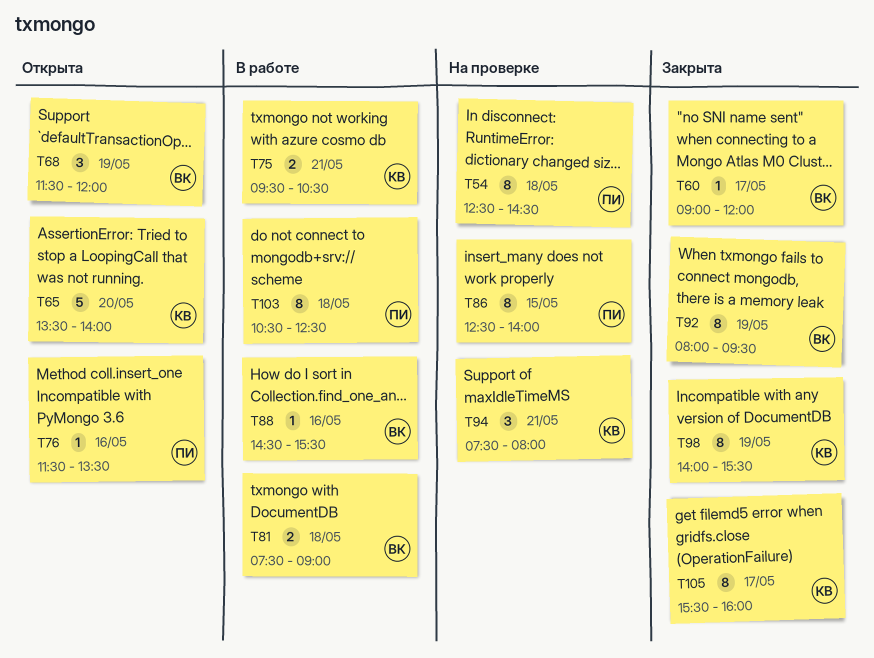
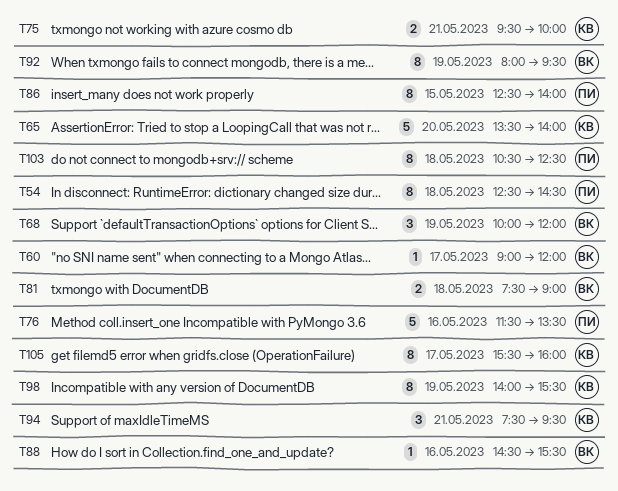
T68, begins: 11:30 -> 10:00
T75, ends: 10:30 -> 10:00
T76, estimate: 1 -> 5
T94, ends: 08:00 -> 09:30

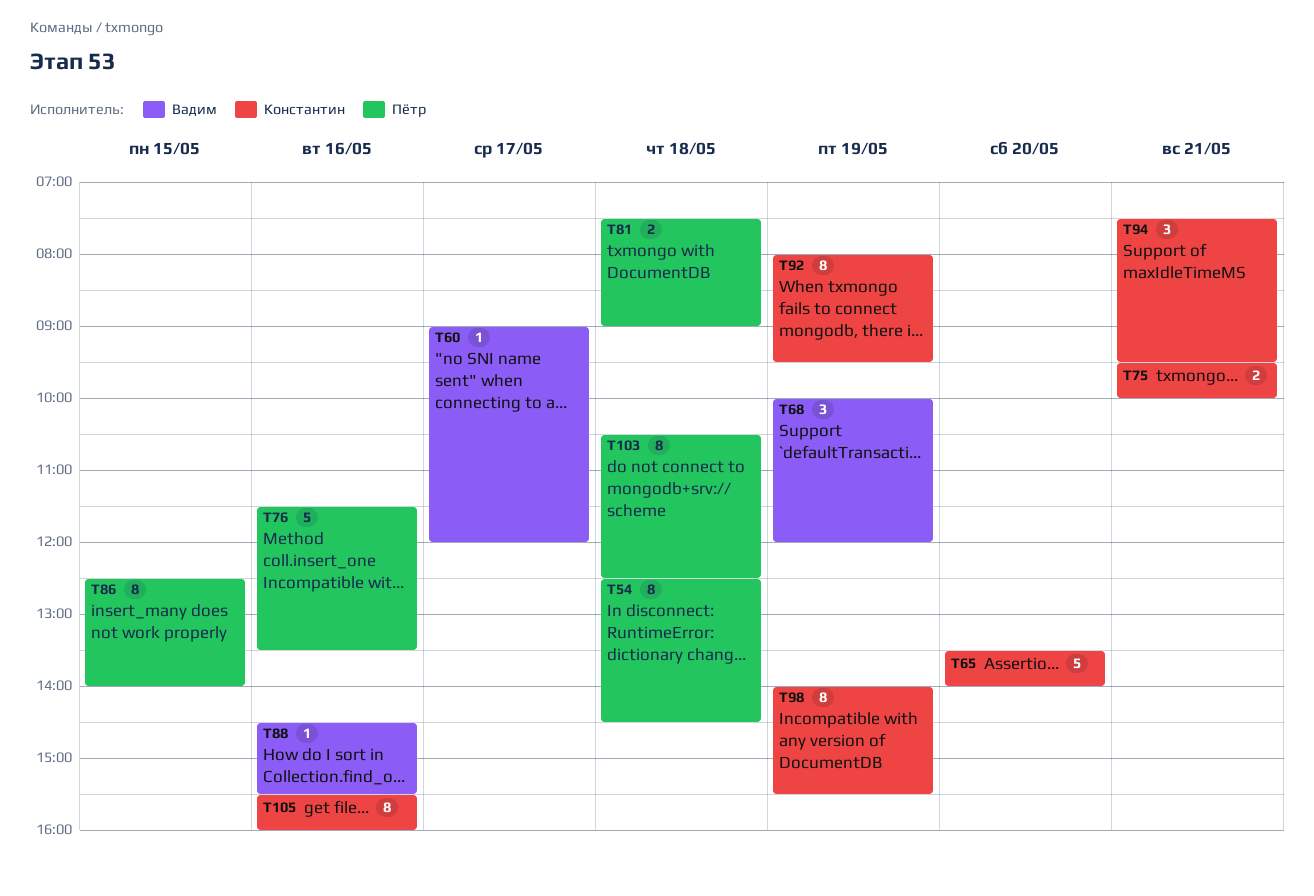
T81, owner: Вадим -> Пётр
T92, owner: Вадим -> Константин
T105, day: May 17 -> May 16

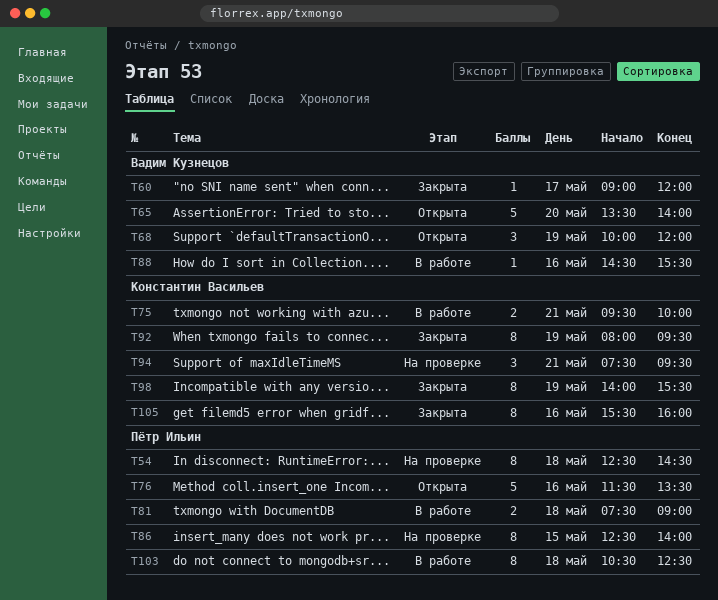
T65, owner: Константин Васильев -> Вадим Кузнецов

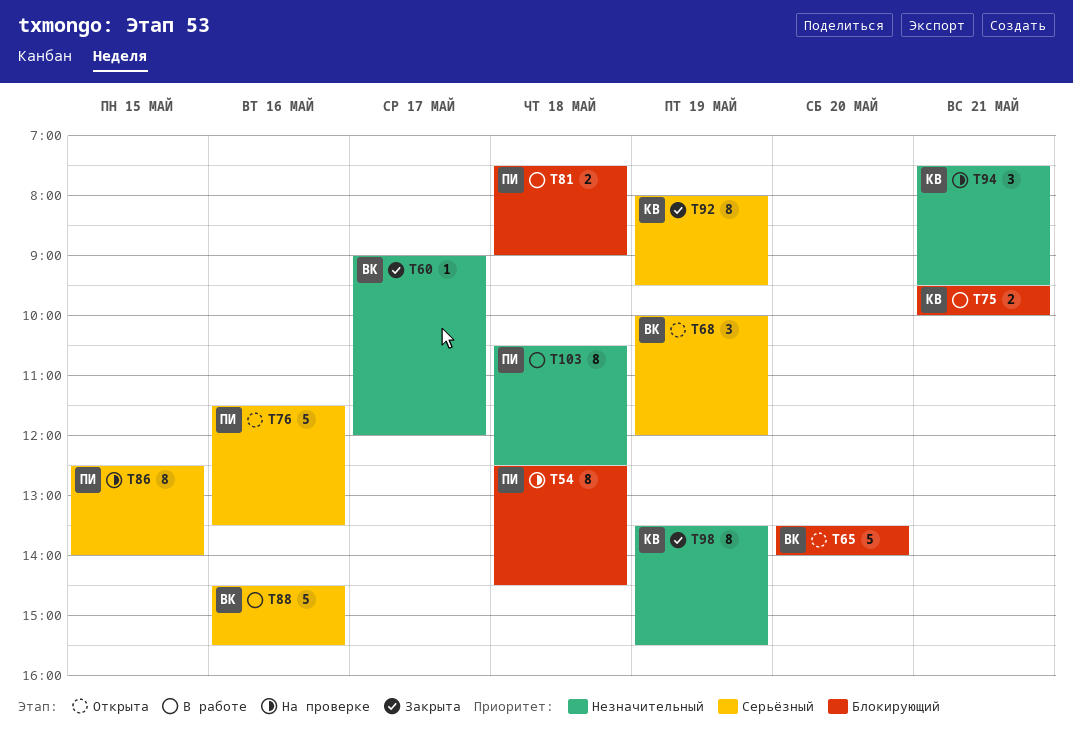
T88, estimate: 1 -> 5
T98, begins: 14:00 -> 13:30
T105: present -> none

